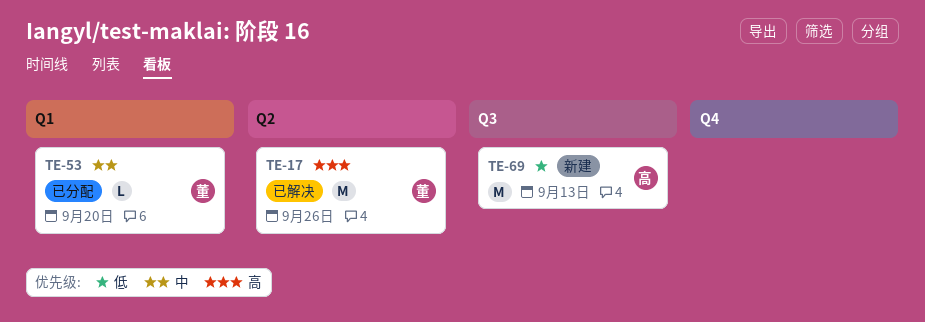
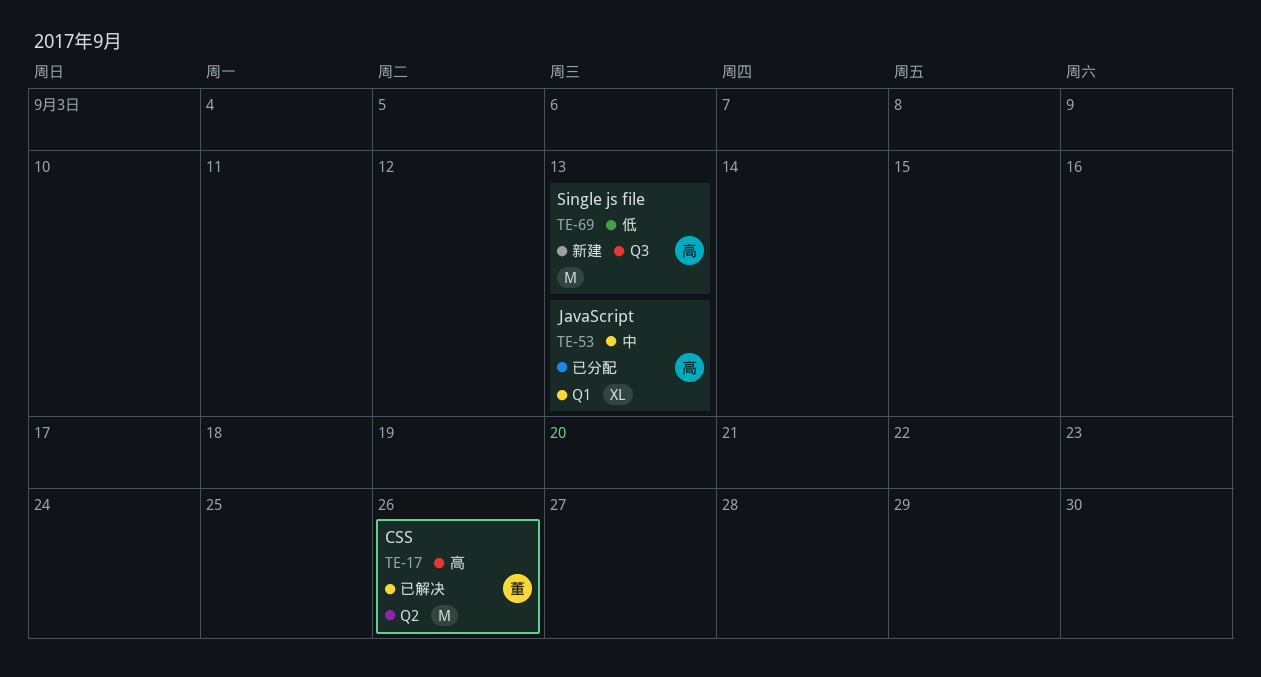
TE-53, owner: 董 -> 高
TE-53, estimate: L -> XL
TE-53, due: Sep 20 -> Sep 13

